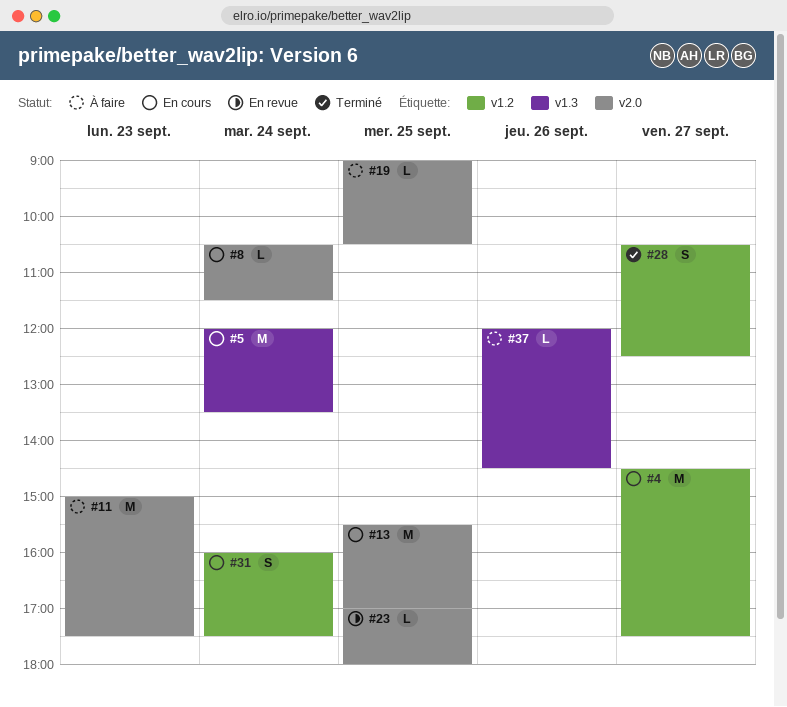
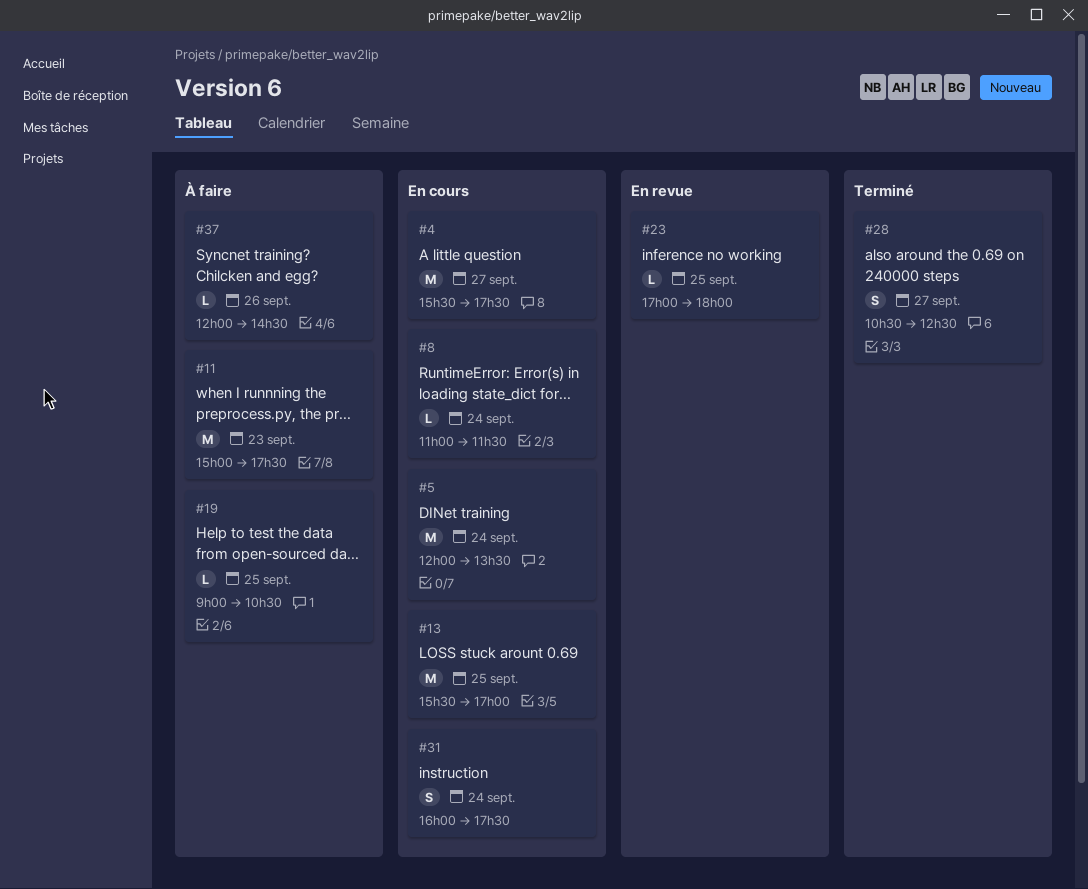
#4, begins: 14:30 -> 15:30
#8, begins: 10:30 -> 11:00

